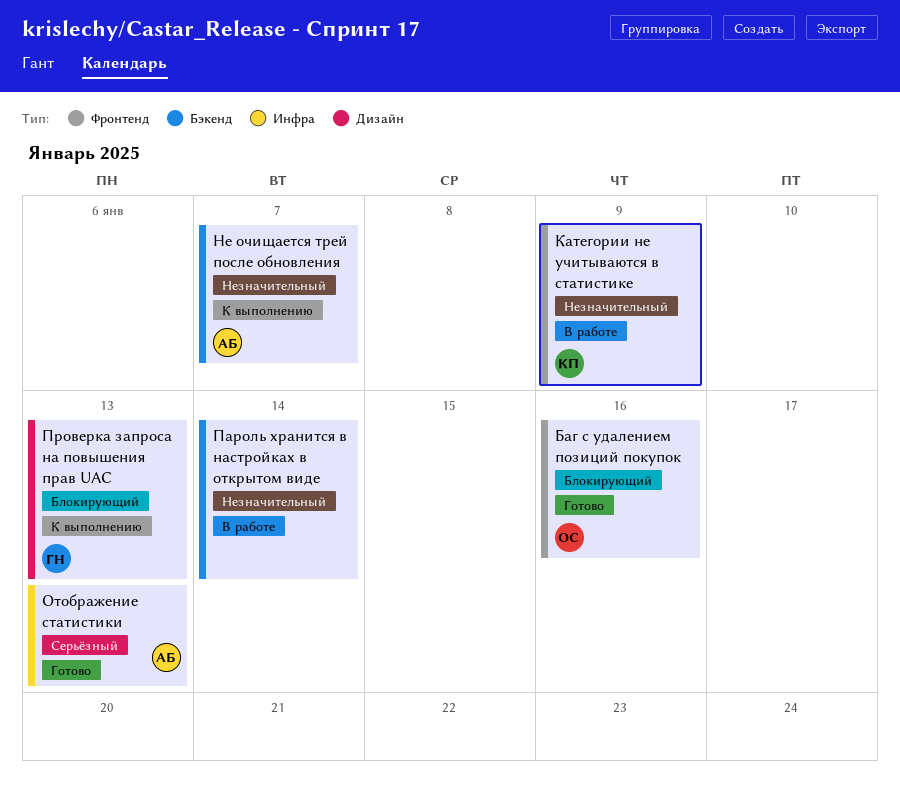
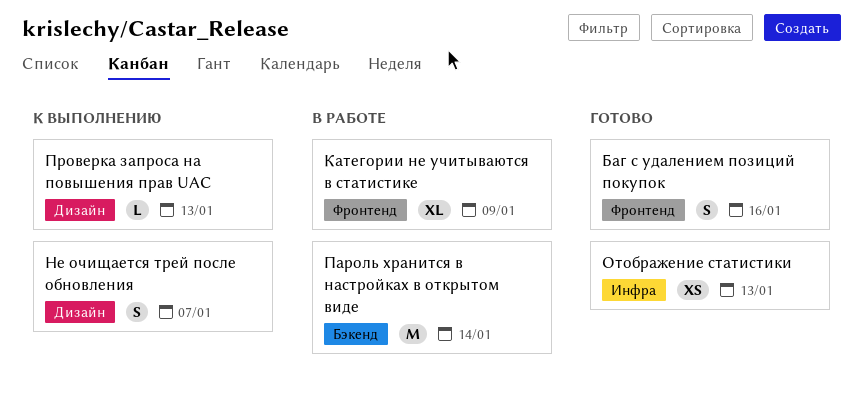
Не очищается трей после обновления, label: Бэкенд -> Дизайн

